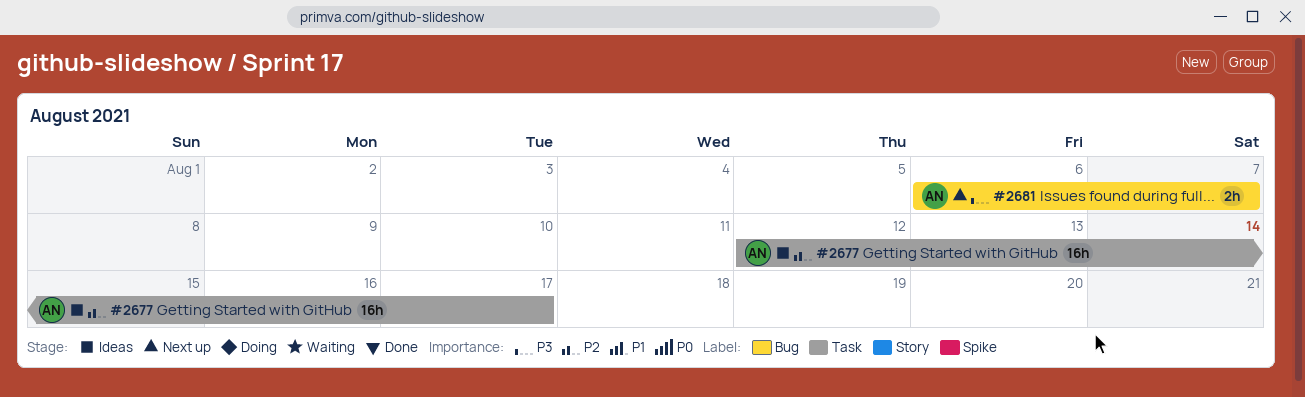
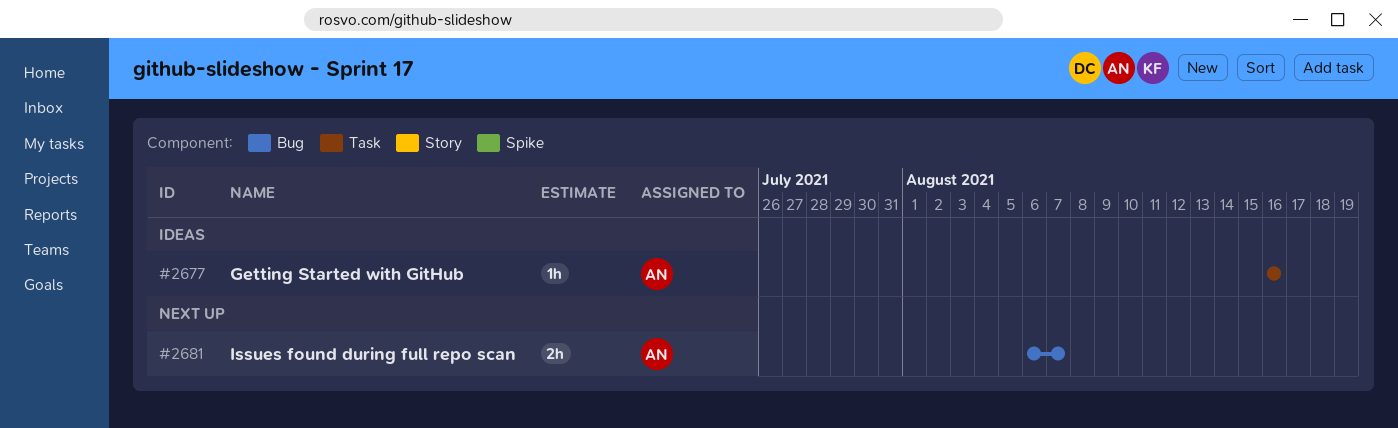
#2677, estimate: 16h -> 1h
#2677, start: Aug 12 -> Aug 16
#2677, due: Aug 17 -> Aug 16

